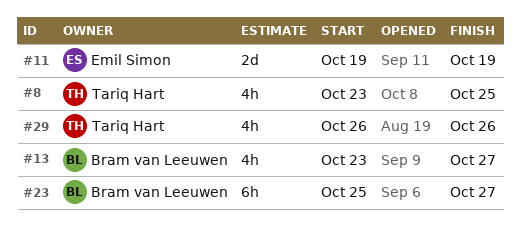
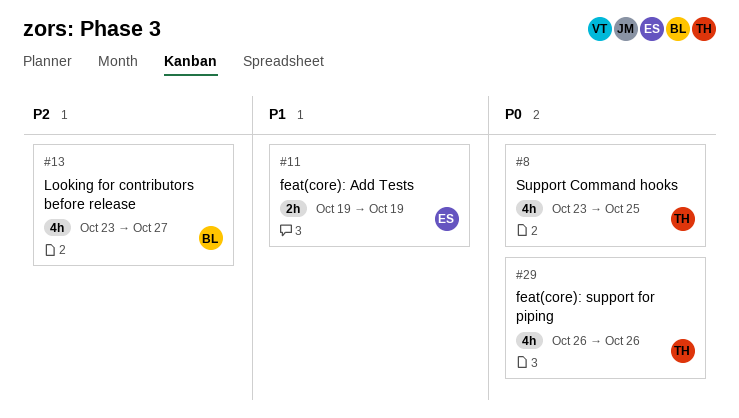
#11, estimate: 2d -> 2h
#23: present -> none

